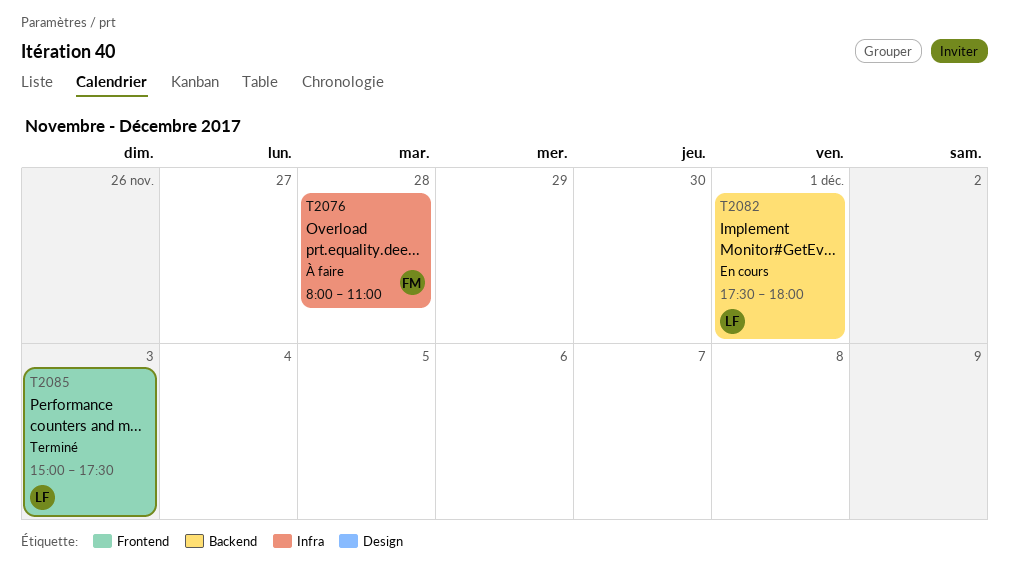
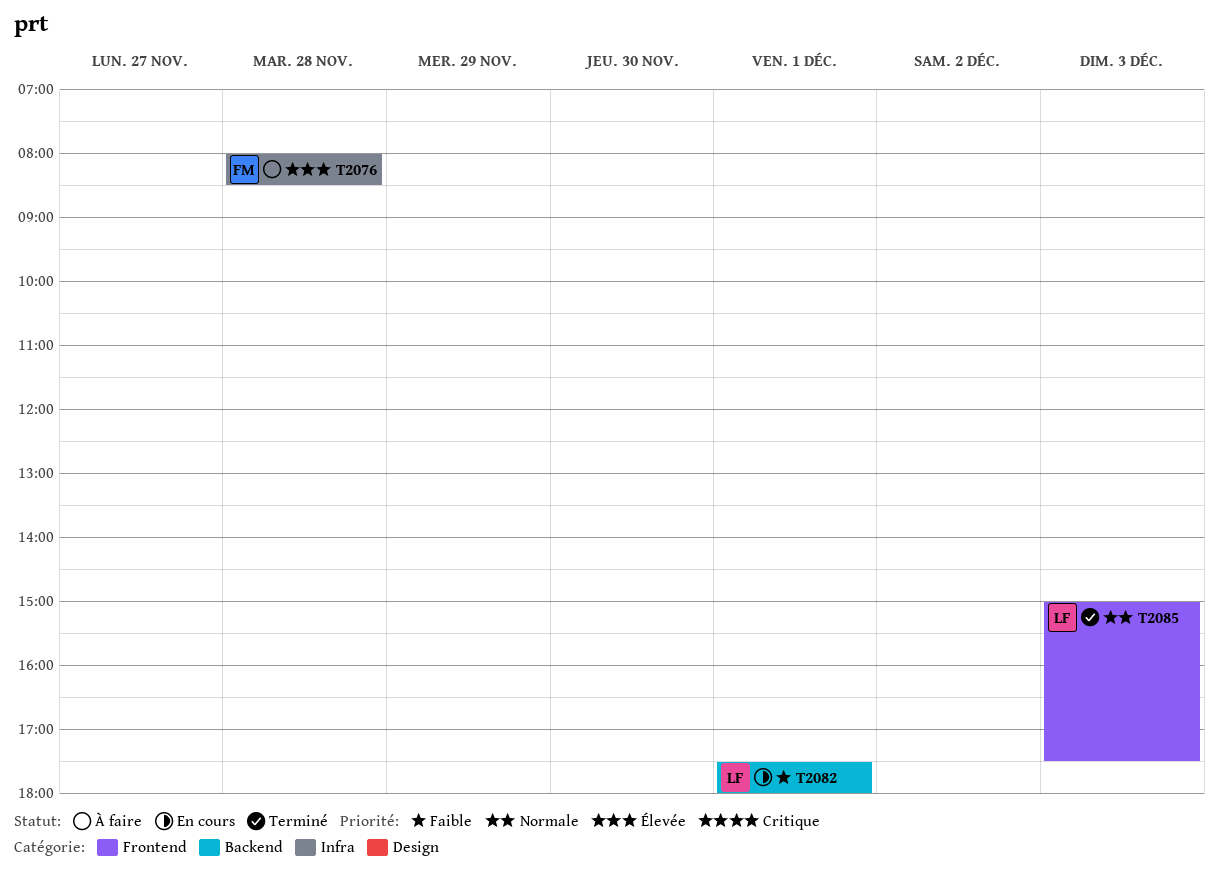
T2076, ends: 11:00 -> 08:30

